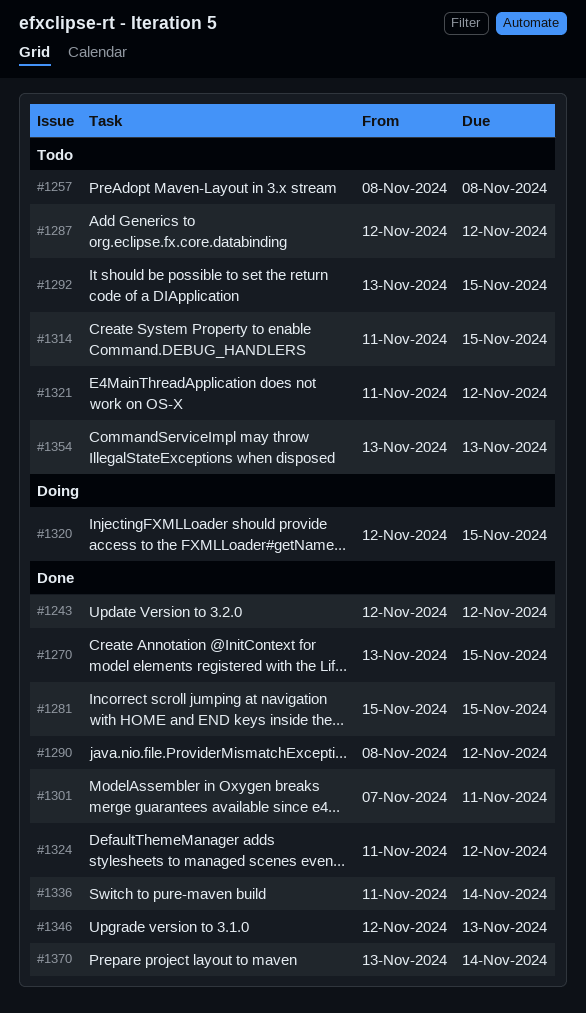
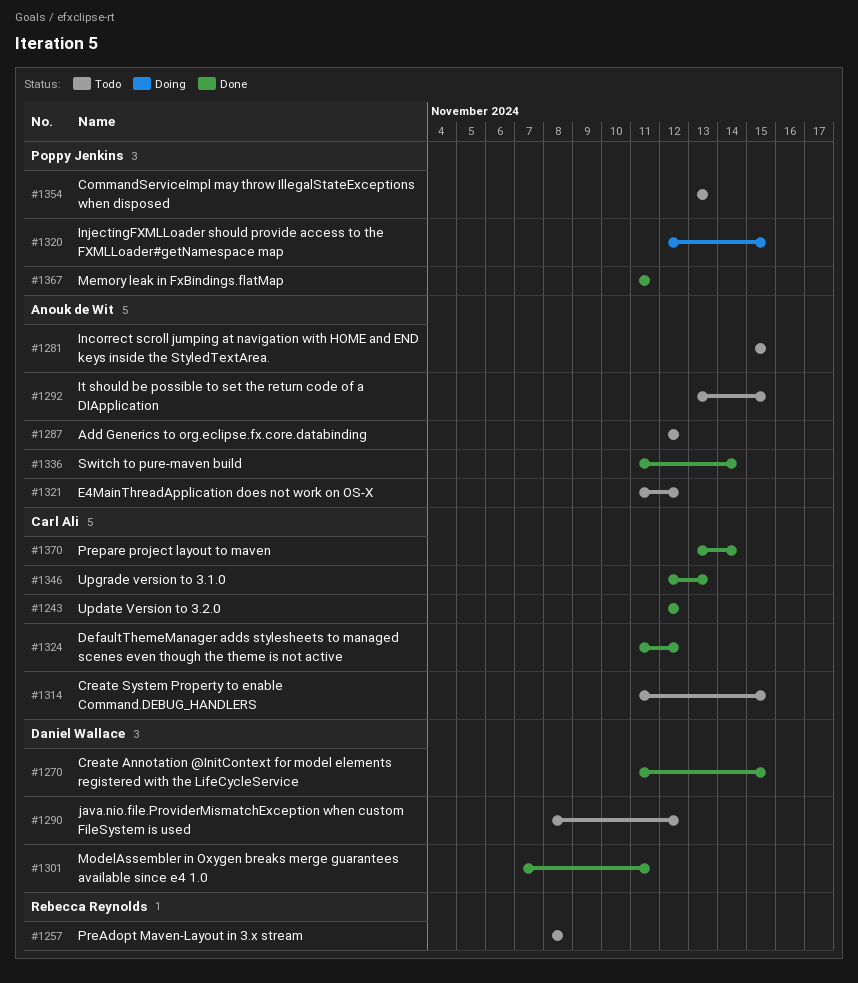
#1270, start: Nov 13 -> Nov 11
#1281, status: Done -> Todo
#1290, status: Done -> Todo
#1367: none -> present

